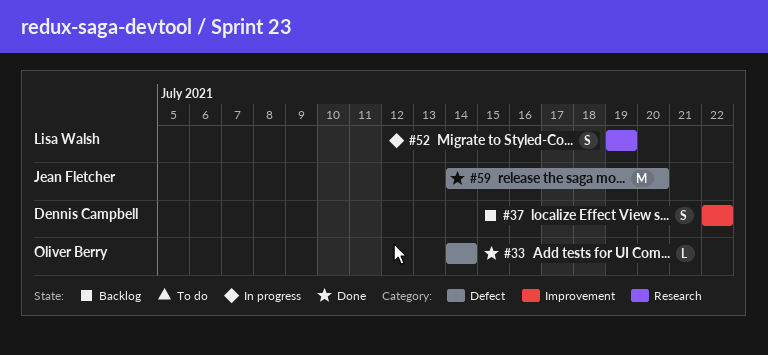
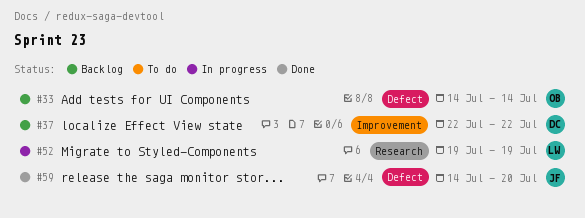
#33, status: Done -> Backlog

